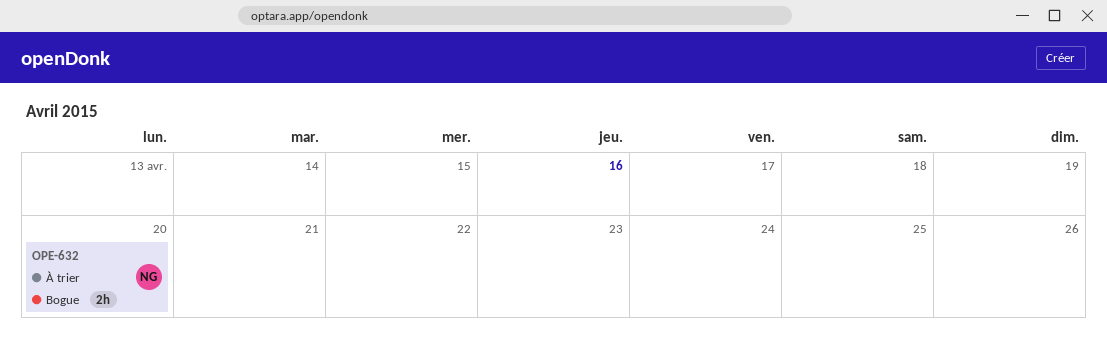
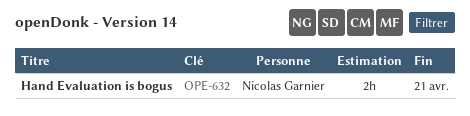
OPE-632, due: Apr 20 -> Apr 21

